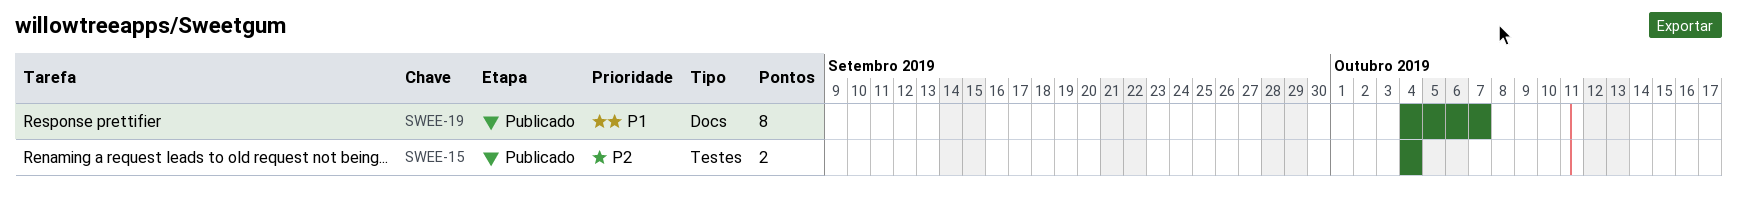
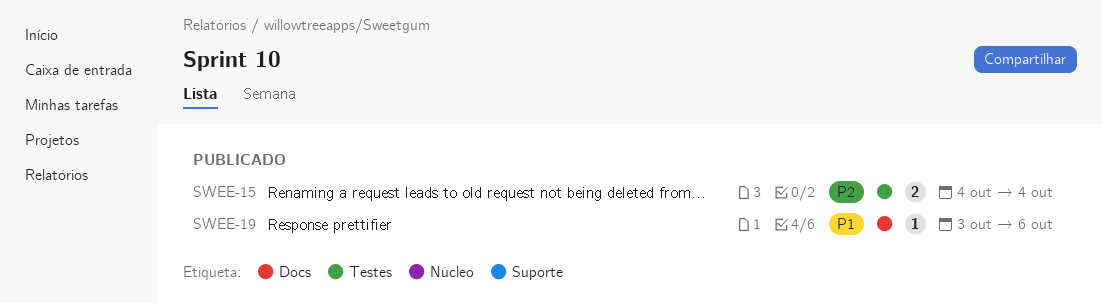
SWEE-19, estimate: 8 -> 1
SWEE-19, start: Oct 4 -> Oct 3
SWEE-19, due: Oct 7 -> Oct 6

